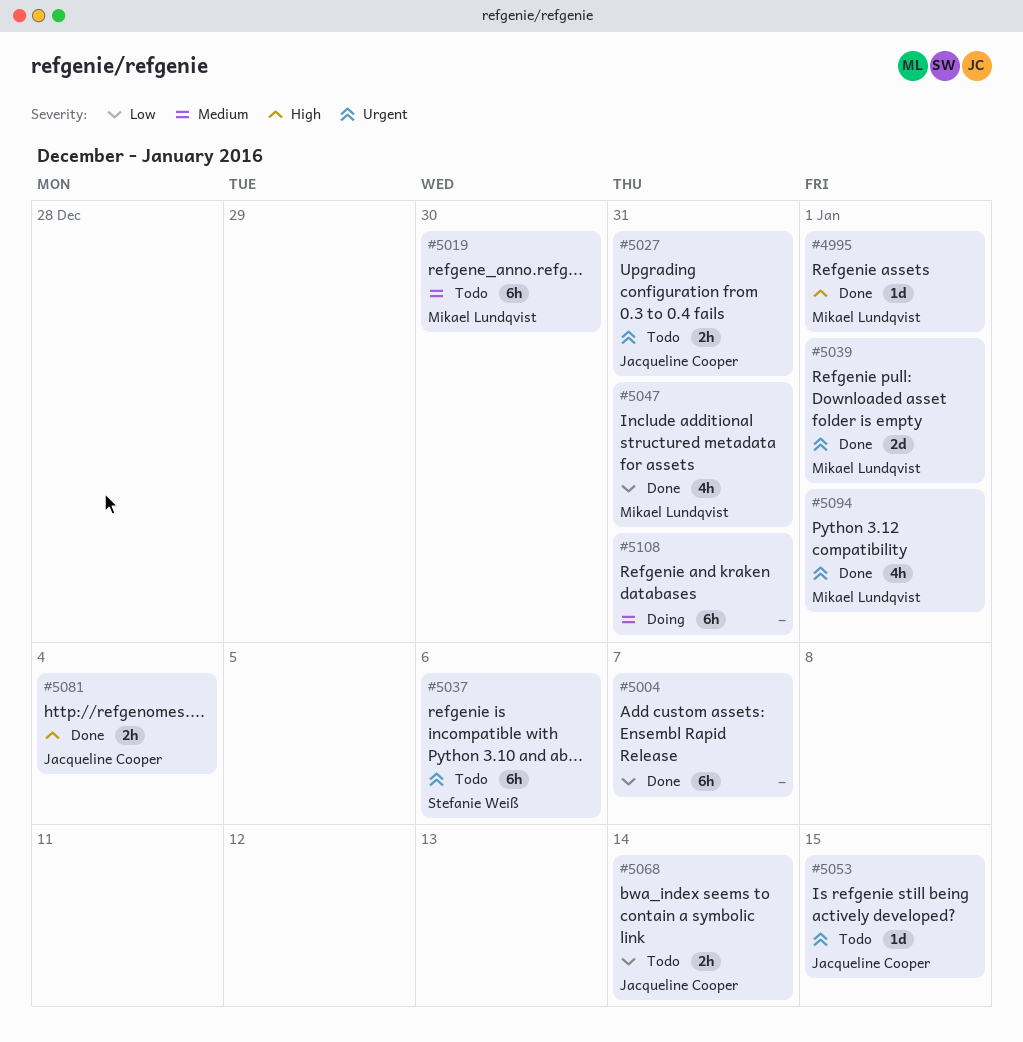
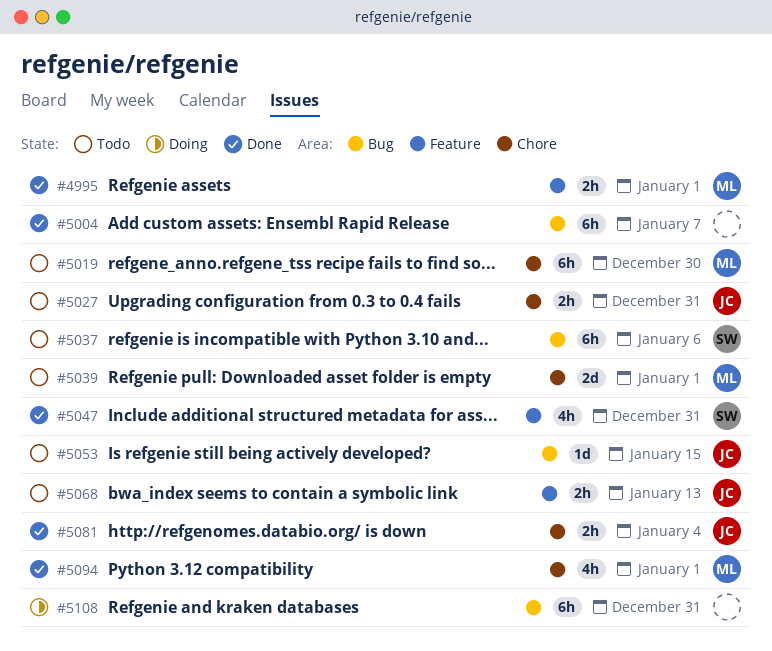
#4995, estimate: 1d -> 2h
#5039, status: Done -> Todo
#5047, owner: Mikael Lundqvist -> Stefanie Weiß
#5068, due: Jan 14 -> Jan 13

